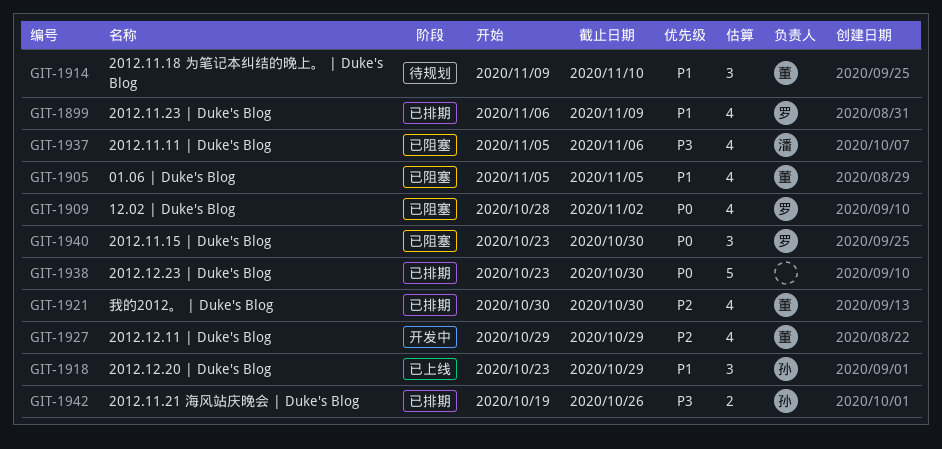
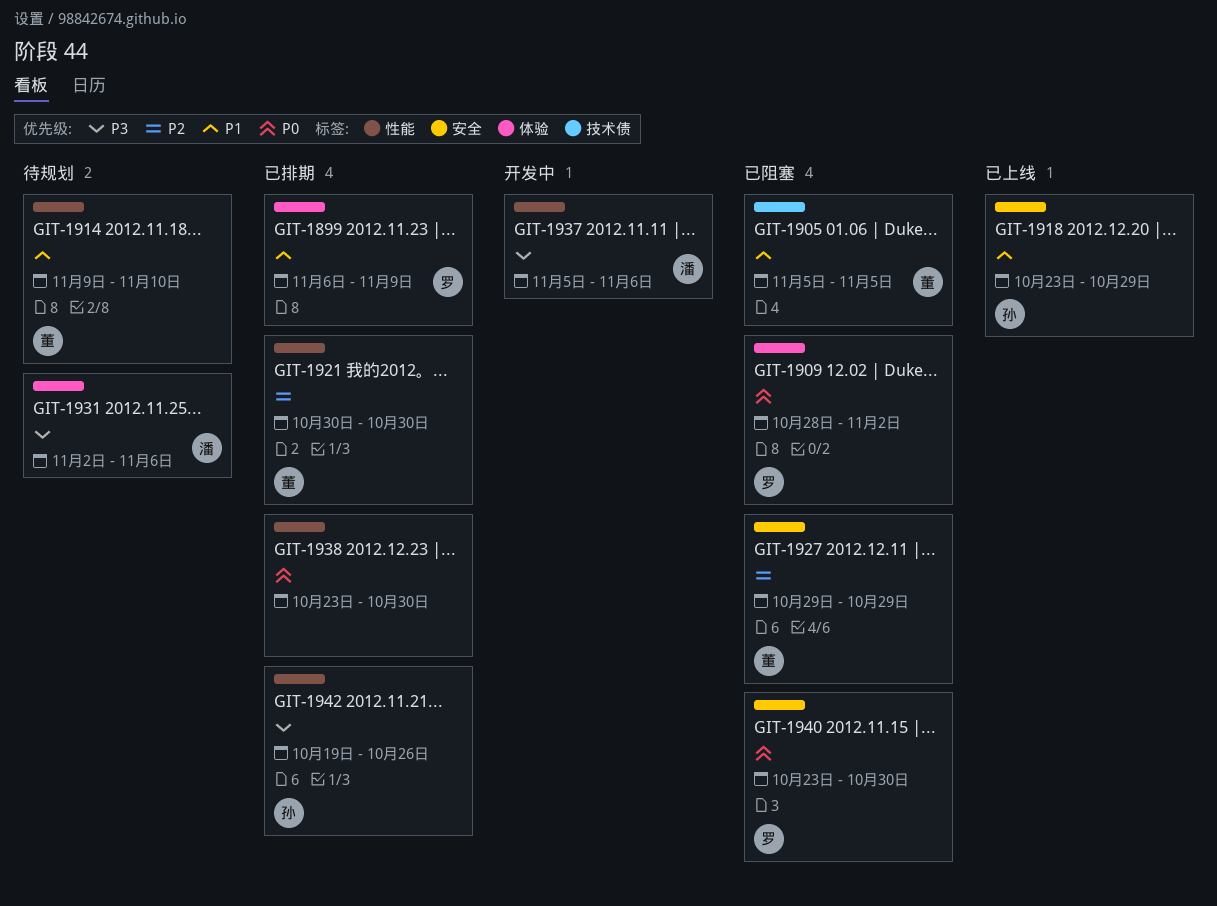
GIT-1927, status: 开发中 -> 已阻塞
GIT-1931: none -> present
GIT-1937, status: 已阻塞 -> 开发中

